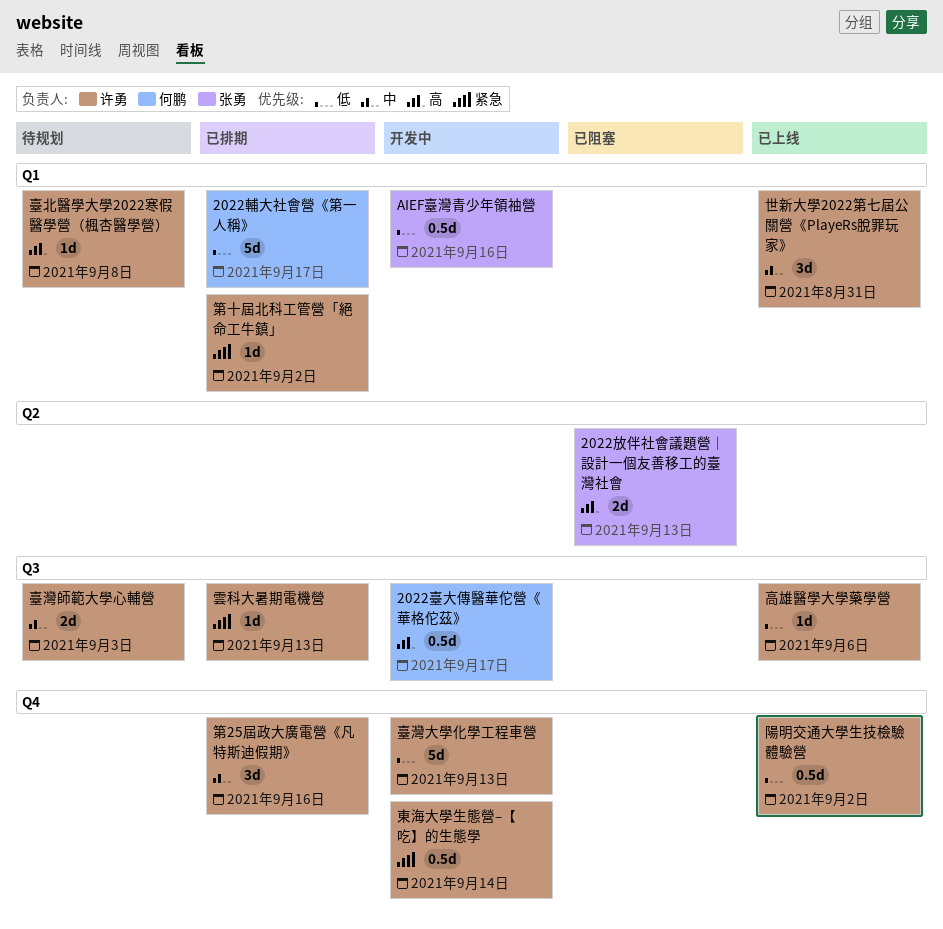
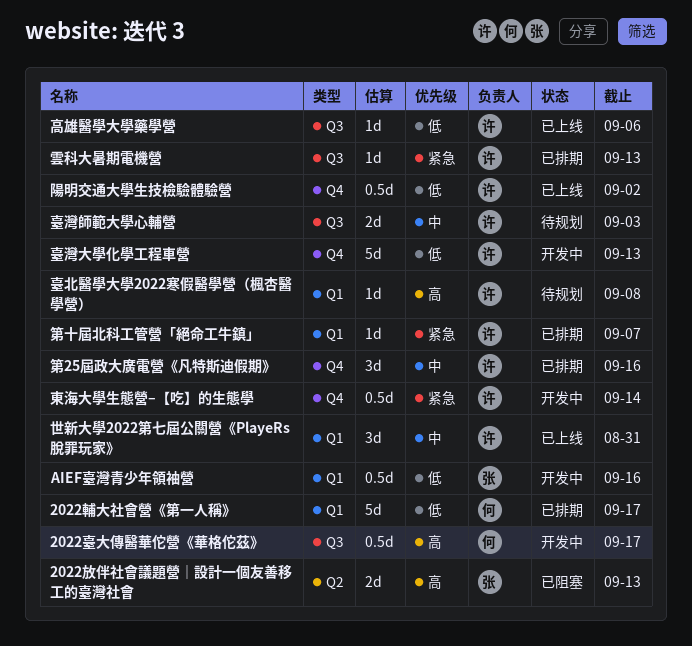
第十屆北科工管營「絕命工牛鎮」, due: Sep 2 -> Sep 7

